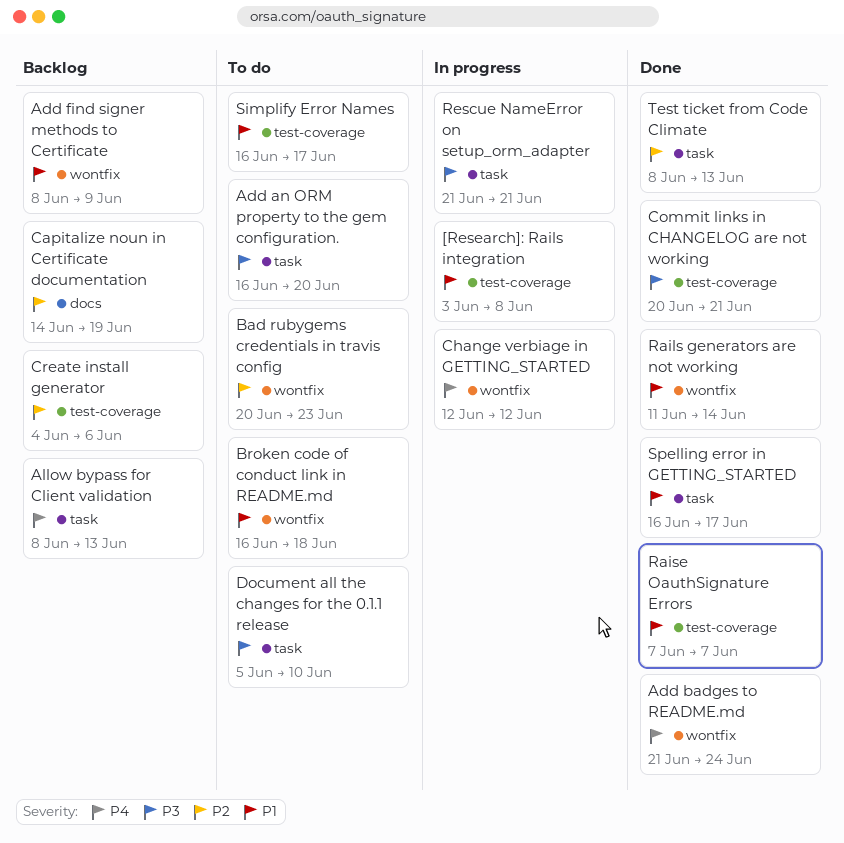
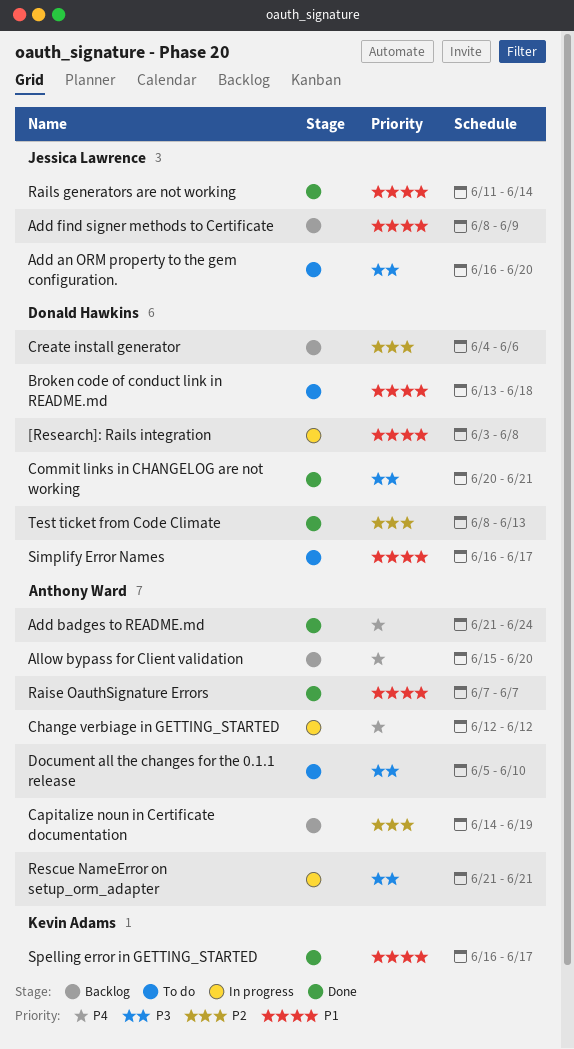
Allow bypass for Client validation, start: Jun 8 -> Jun 15
Allow bypass for Client validation, due: Jun 13 -> Jun 20
Bad rubygems credentials in travis config: present -> none
Broken code of conduct link in README.md, start: Jun 16 -> Jun 13

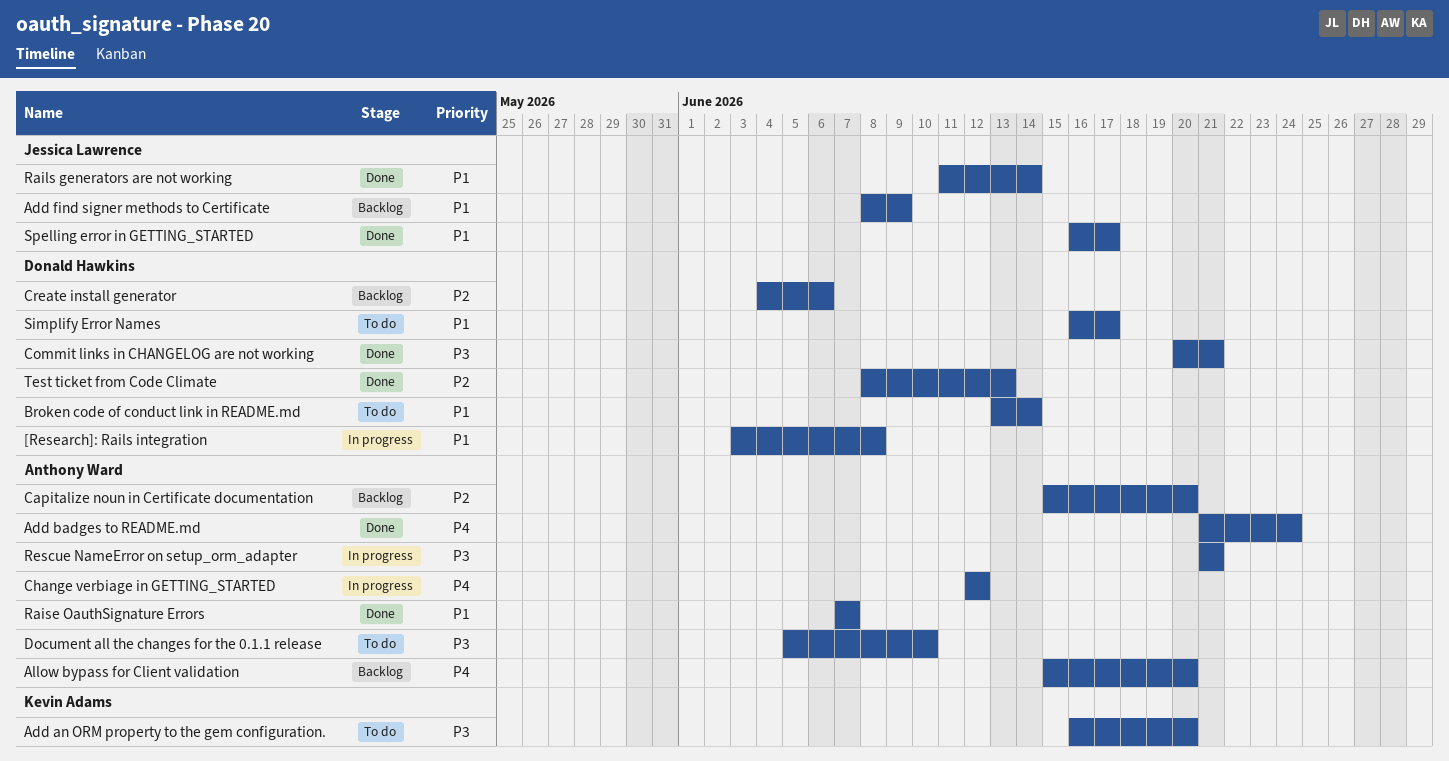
Add an ORM property to the gem configuration., owner: Jessica Lawrence -> Kevin Adams
Broken code of conduct link in README.md, due: Jun 18 -> Jun 14
Capitalize noun in Certificate documentation, start: Jun 14 -> Jun 15
Capitalize noun in Certificate documentation, due: Jun 19 -> Jun 20
Spelling error in GETTING_STARTED, owner: Kevin Adams -> Jessica Lawrence

